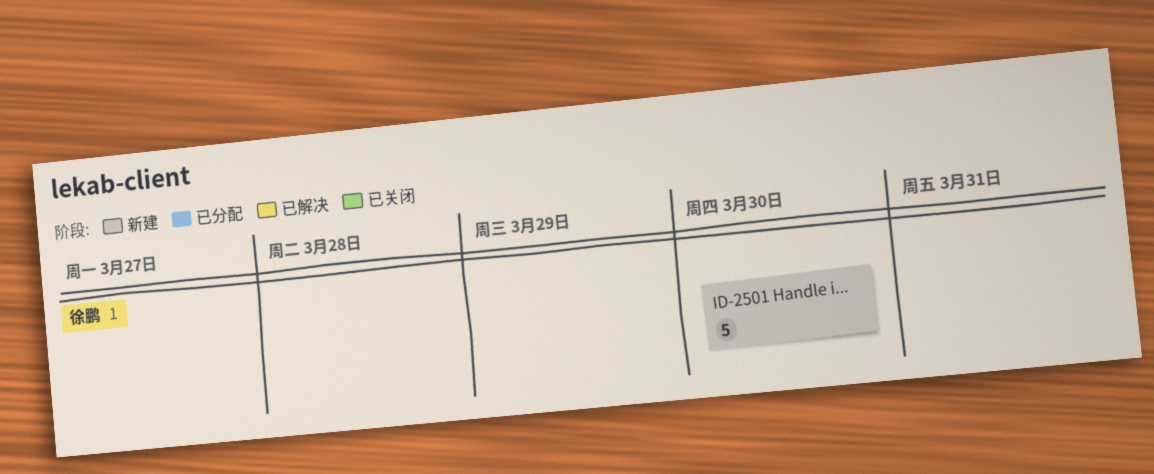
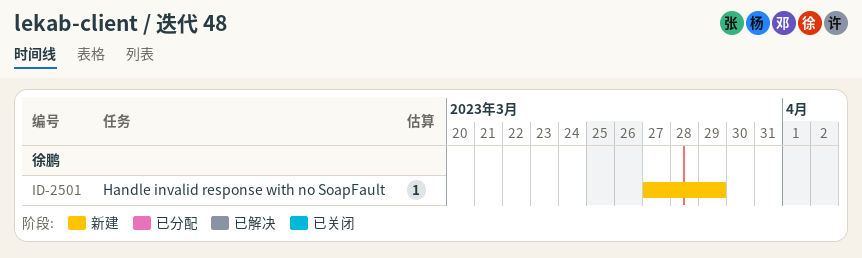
ID-2501, estimate: 5 -> 1
ID-2501, due: Mar 30 -> Mar 29

